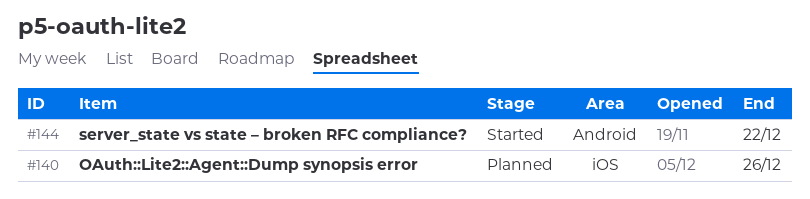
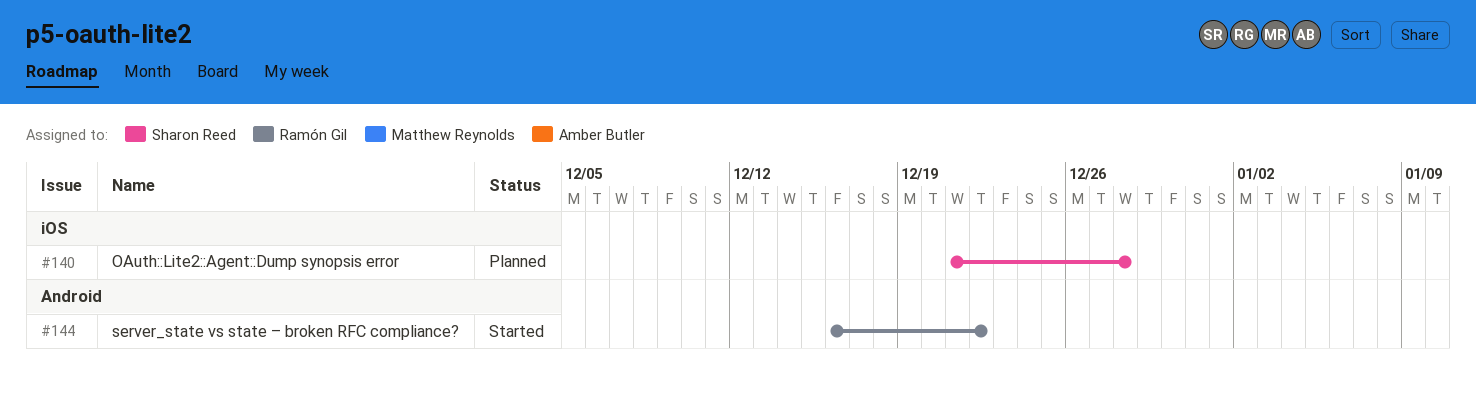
#140, due: Dec 26 -> Dec 28

